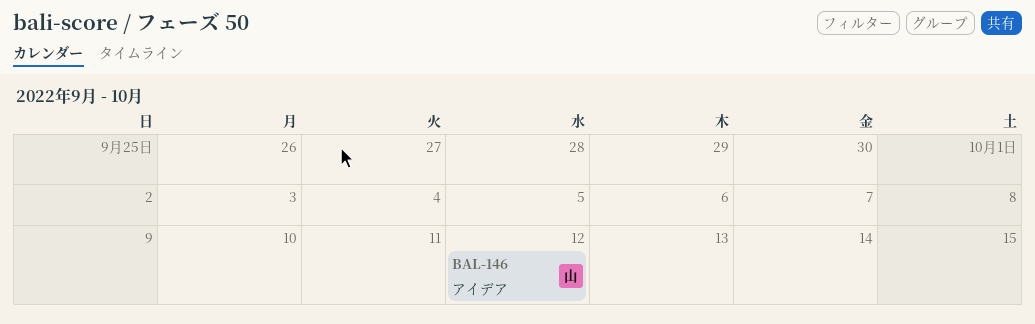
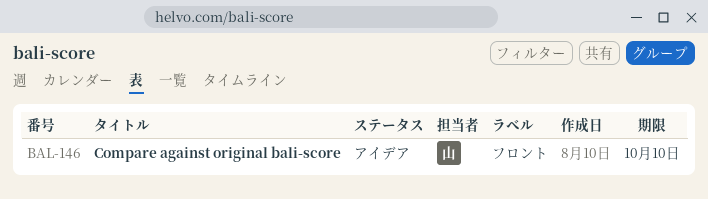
BAL-146, due: Oct 12 -> Oct 10

